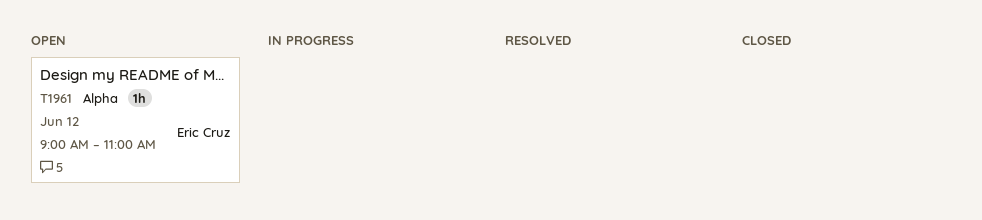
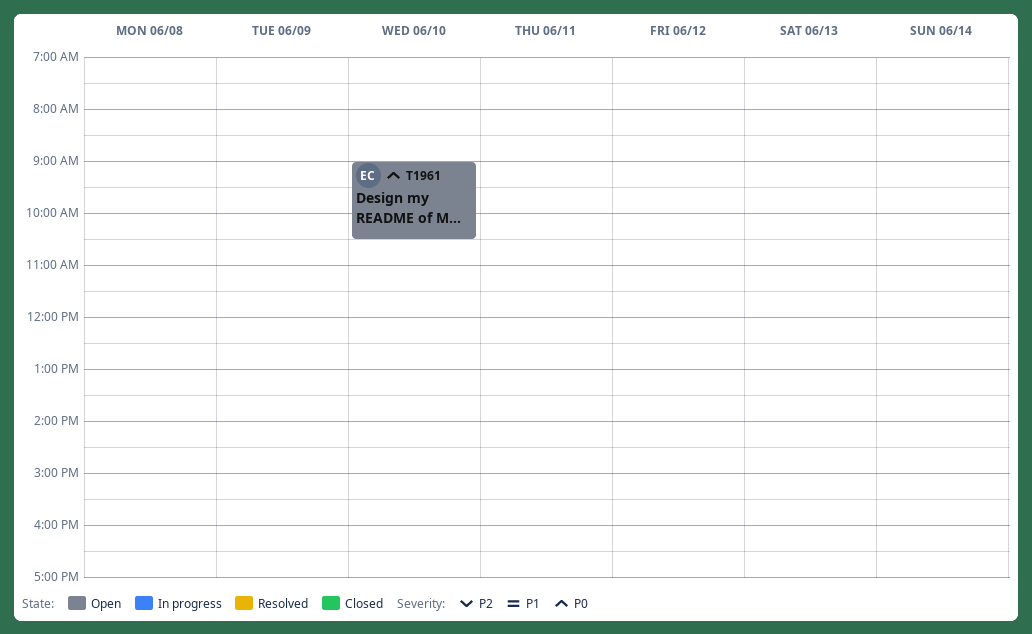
T1961, day: Jun 12 -> Jun 10
T1961, ends: 11:00 -> 10:30

